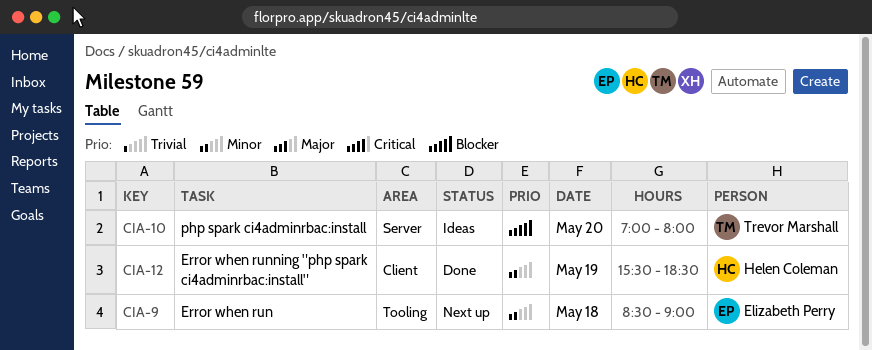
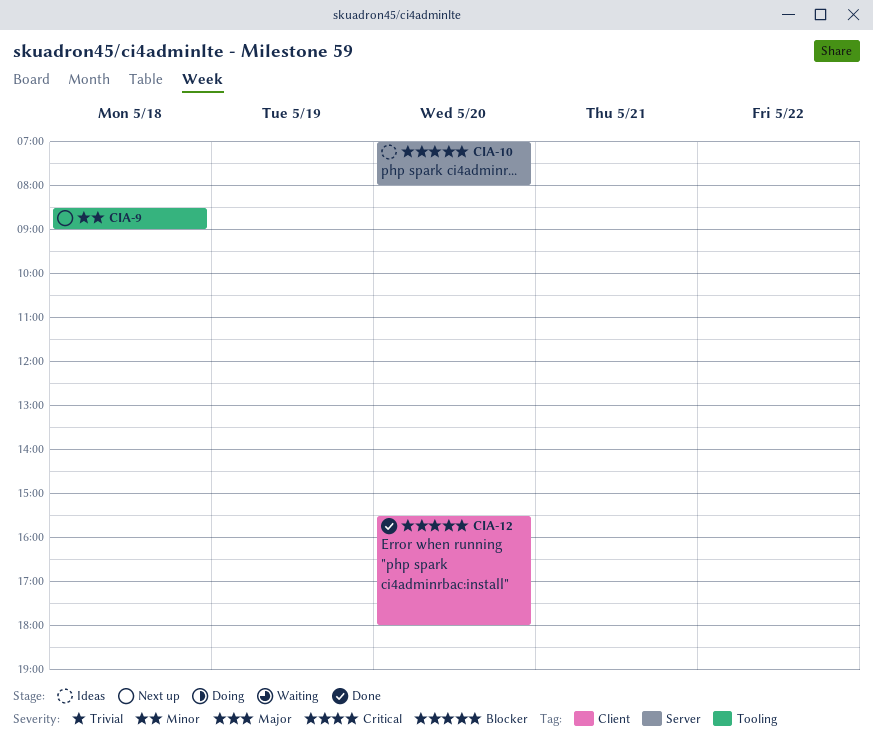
CIA-12, priority: Minor -> Blocker
CIA-12, day: May 19 -> May 20
CIA-12, ends: 18:30 -> 18:00

